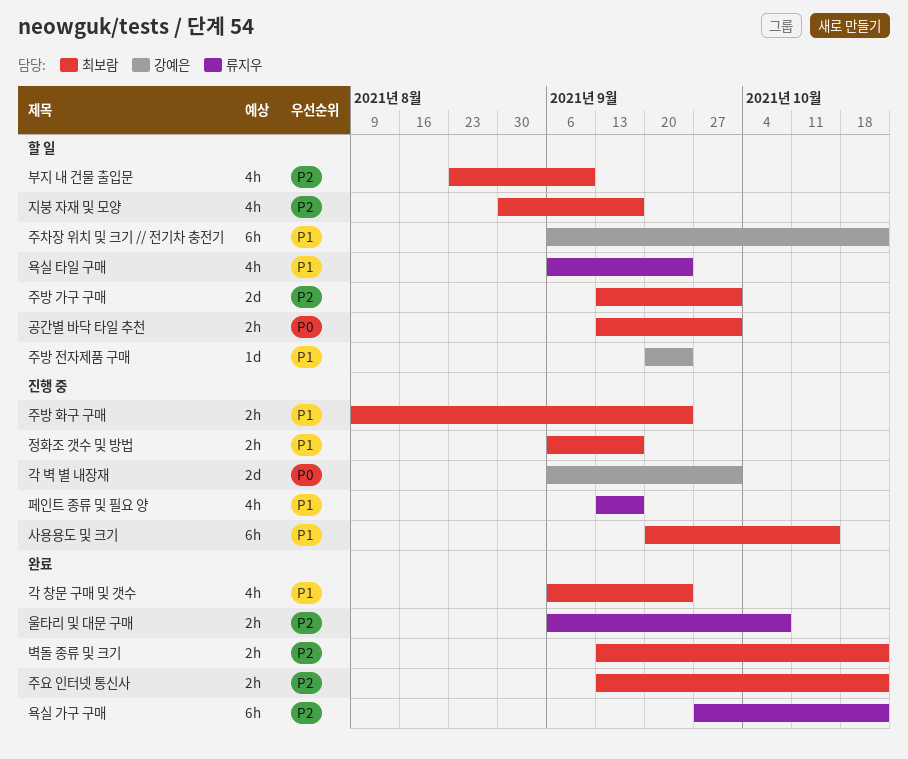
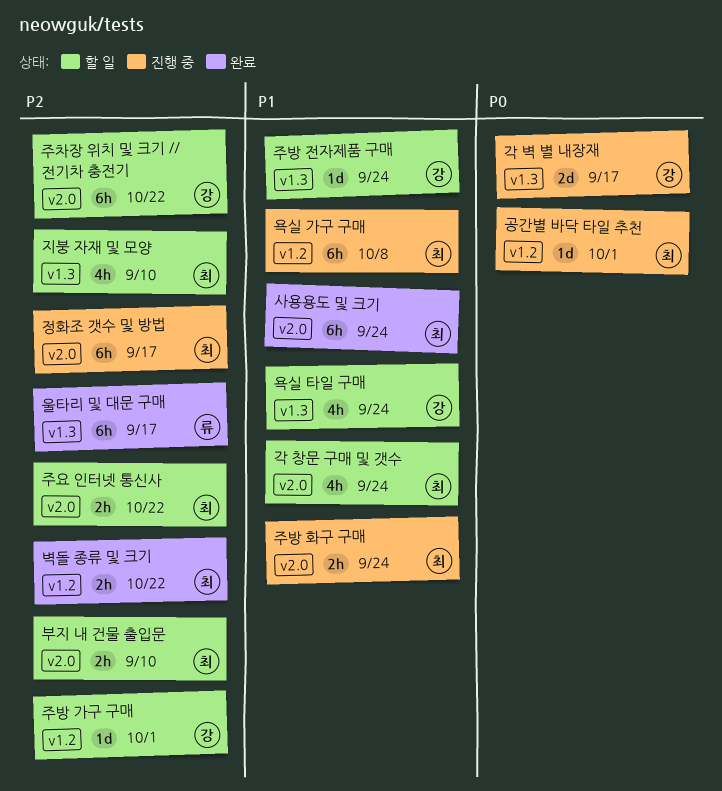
각 벽 별 내장재, due: Oct 1 -> Sep 17
각 창문 구매 및 갯수, status: 완료 -> 할 일
공간별 바닥 타일 추천, status: 할 일 -> 진행 중
공간별 바닥 타일 추천, estimate: 2h -> 1d
부지 내 건물 출입문, estimate: 4h -> 2h
사용용도 및 크기, status: 진행 중 -> 완료
사용용도 및 크기, due: Oct 15 -> Sep 24
욕실 가구 구매, status: 완료 -> 진행 중
욕실 가구 구매, owner: 류지우 -> 최보람
욕실 가구 구매, priority: P2 -> P1
욕실 가구 구매, due: Oct 22 -> Oct 8
욕실 타일 구매, owner: 류지우 -> 강예은
울타리 및 대문 구매, estimate: 2h -> 6h
울타리 및 대문 구매, due: Oct 8 -> Sep 17
정화조 갯수 및 방법, priority: P1 -> P2
정화조 갯수 및 방법, estimate: 2h -> 6h
주방 가구 구매, owner: 최보람 -> 강예은
주방 가구 구매, estimate: 2d -> 1d
주요 인터넷 통신사, status: 완료 -> 할 일
주차장 위치 및 크기 // 전기차 충전기, priority: P1 -> P2
지붕 자재 및 모양, due: Sep 17 -> Sep 10
페인트 종류 및 필요 양: present -> none

